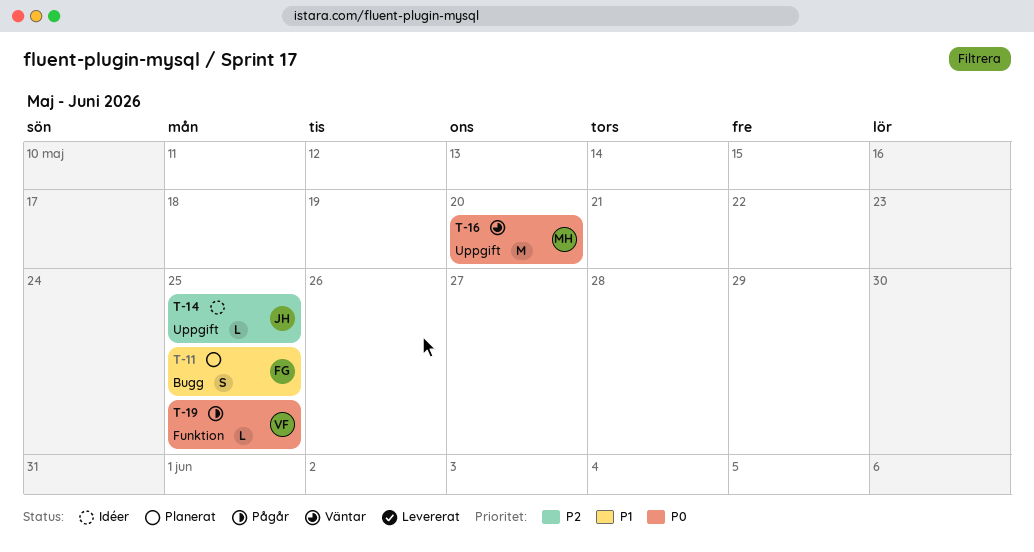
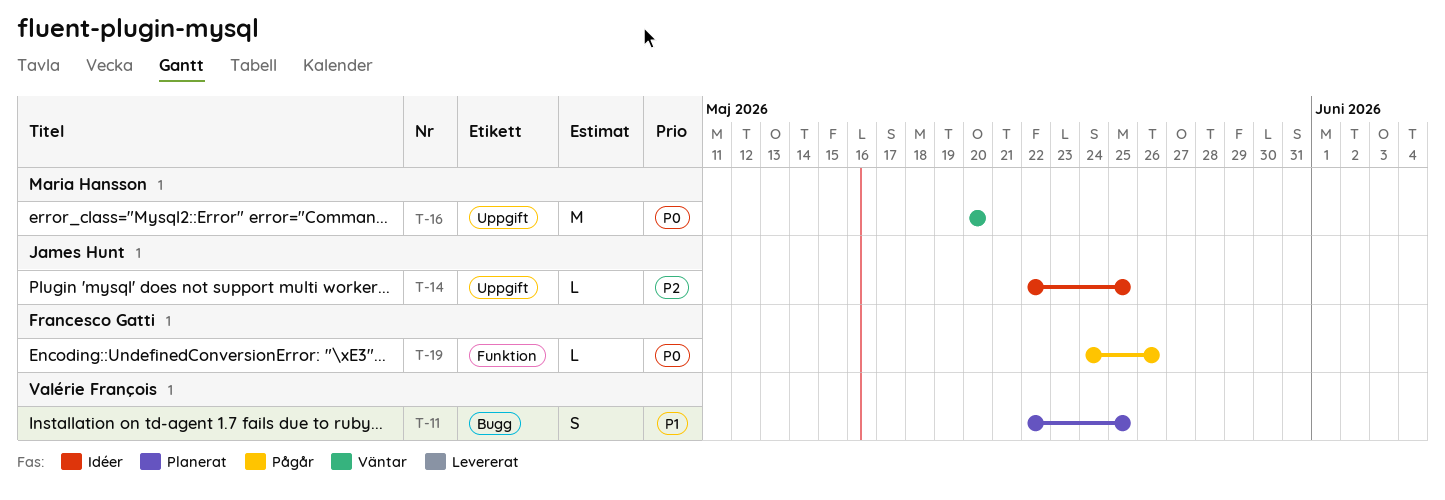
T-11, owner: Francesco Gatti -> Valérie François
T-19, owner: Valérie François -> Francesco Gatti
T-19, due: May 25 -> May 26

